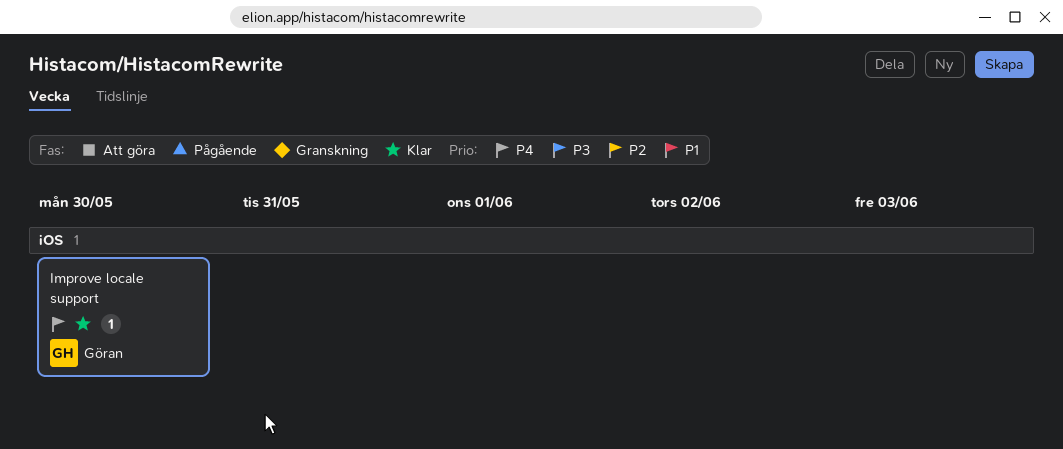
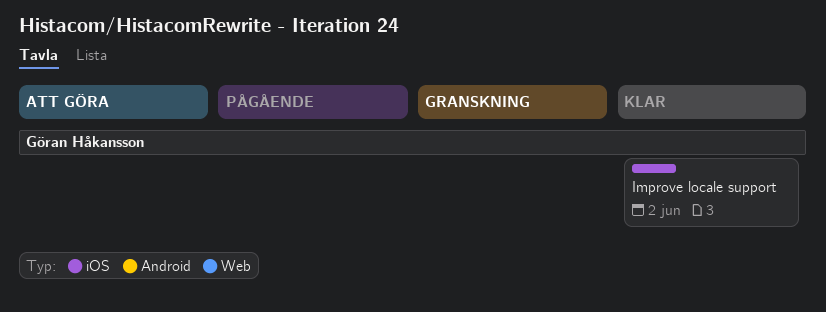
Improve locale support, due: May 30 -> Jun 2

